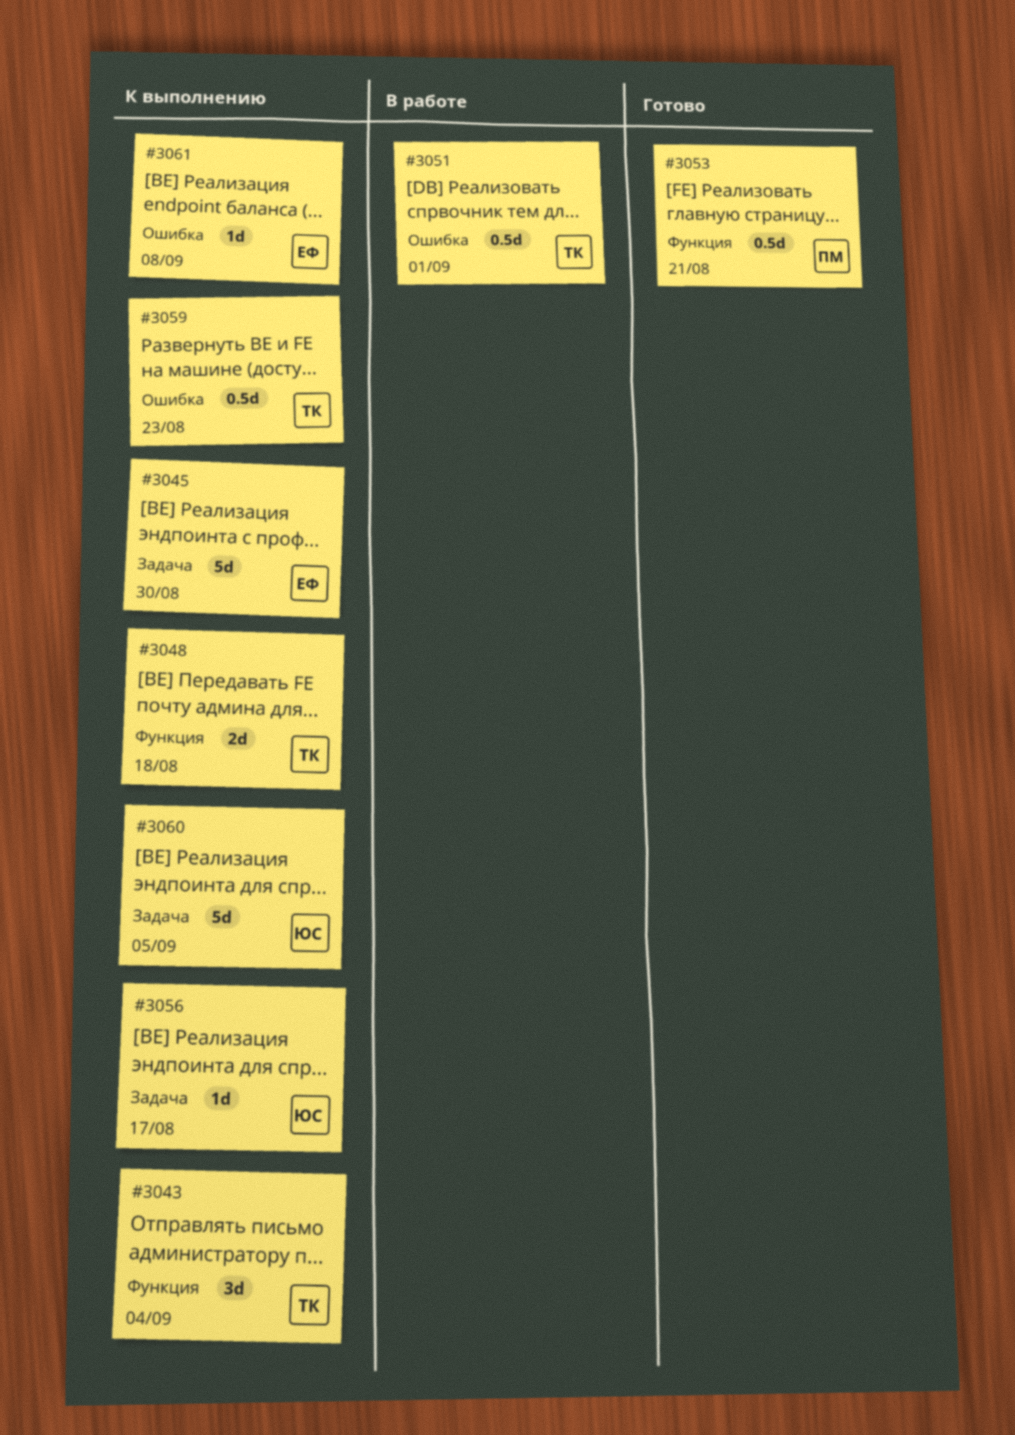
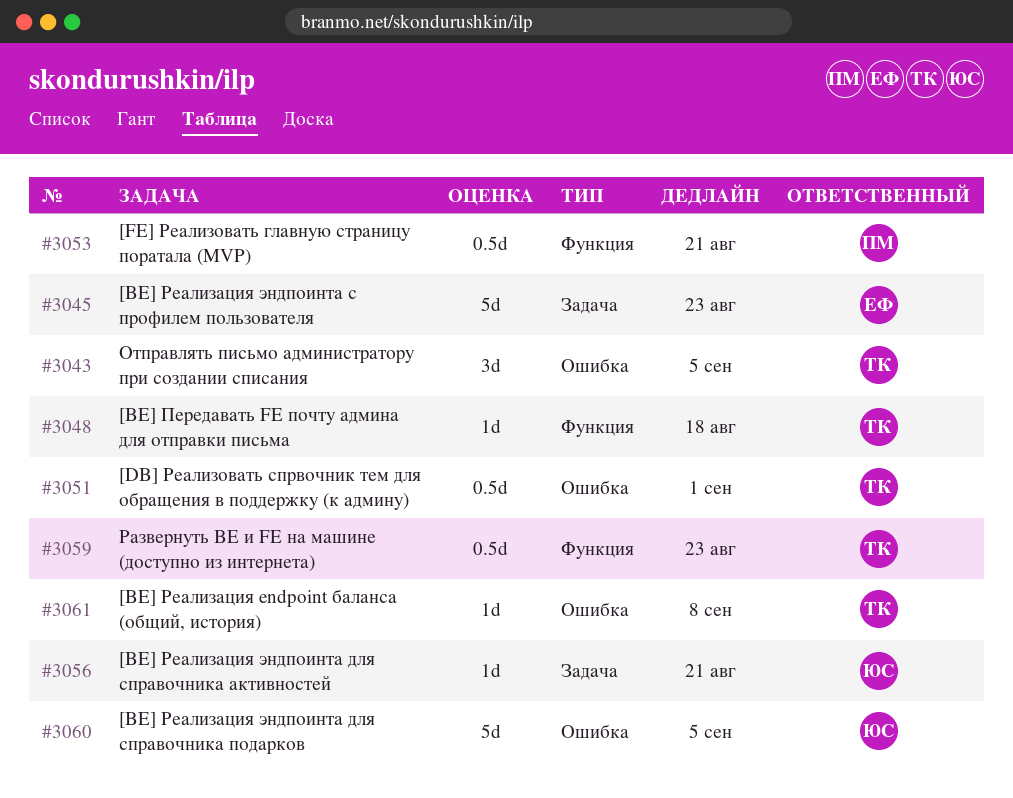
#3043, label: Функция -> Ошибка
#3043, due: Sep 4 -> Sep 5
#3045, due: Aug 30 -> Aug 23
#3048, estimate: 2d -> 1d
#3056, due: Aug 17 -> Aug 21
#3059, label: Ошибка -> Функция
#3060, label: Задача -> Ошибка
#3061, owner: ЕФ -> ТК

